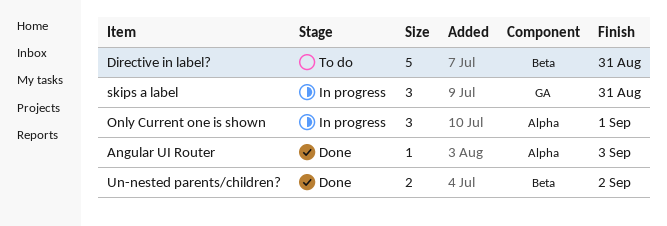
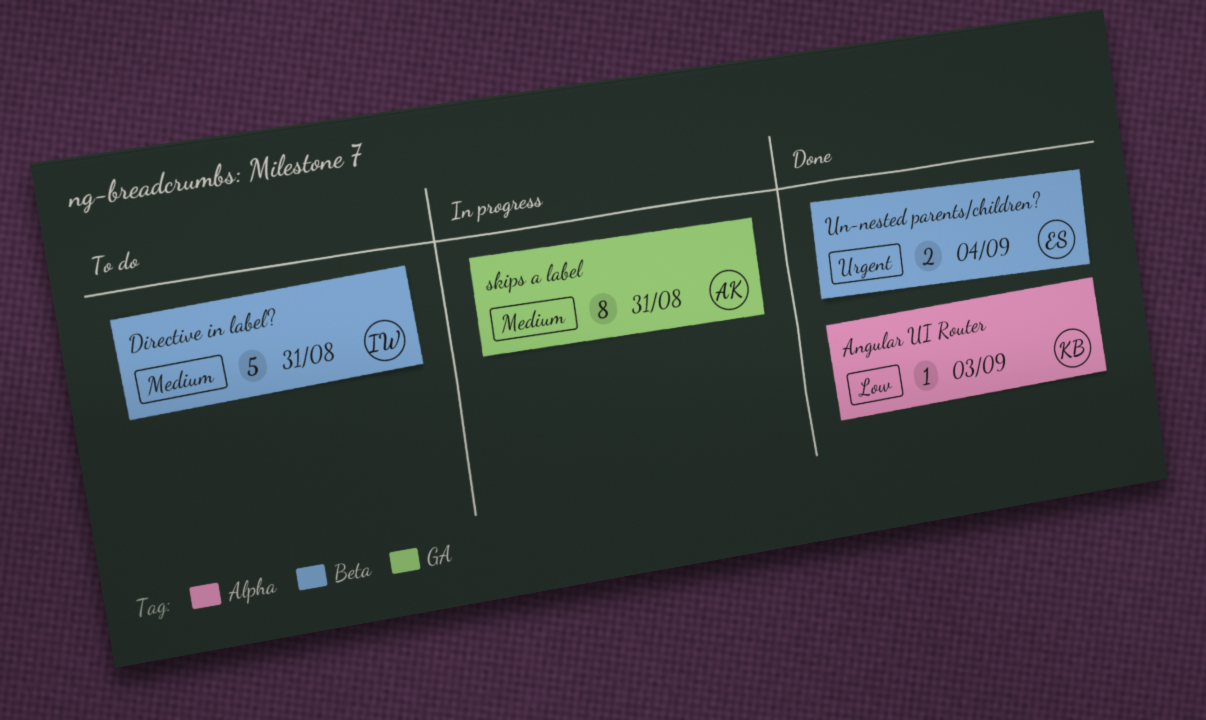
Only Current one is shown: present -> none
skips a label, estimate: 3 -> 8
Un-nested parents/children?, due: Sep 2 -> Sep 4

